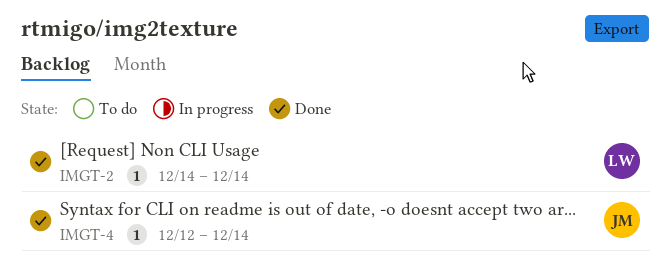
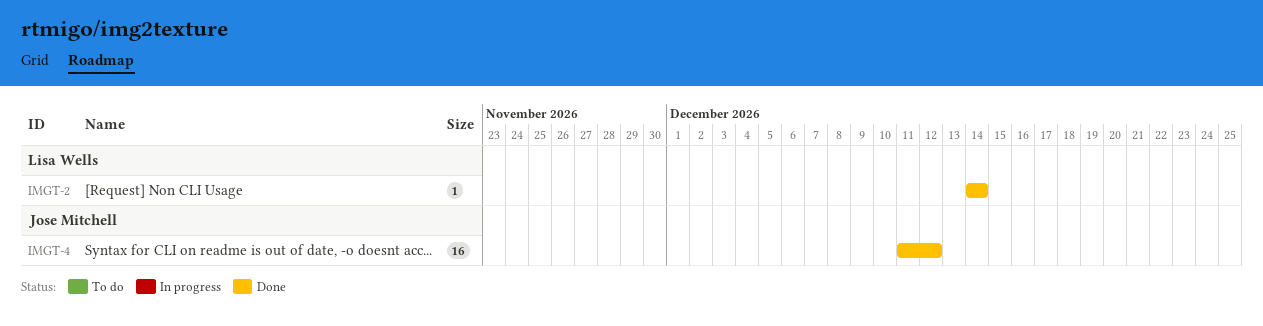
IMGT-4, estimate: 1 -> 16
IMGT-4, start: Dec 12 -> Dec 11
IMGT-4, due: Dec 14 -> Dec 12

